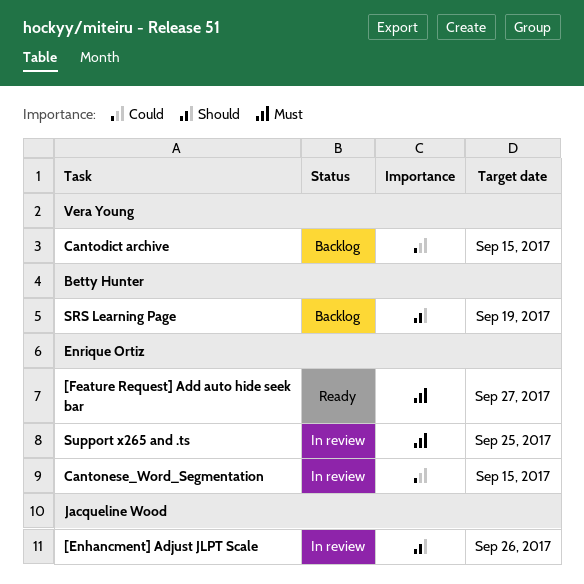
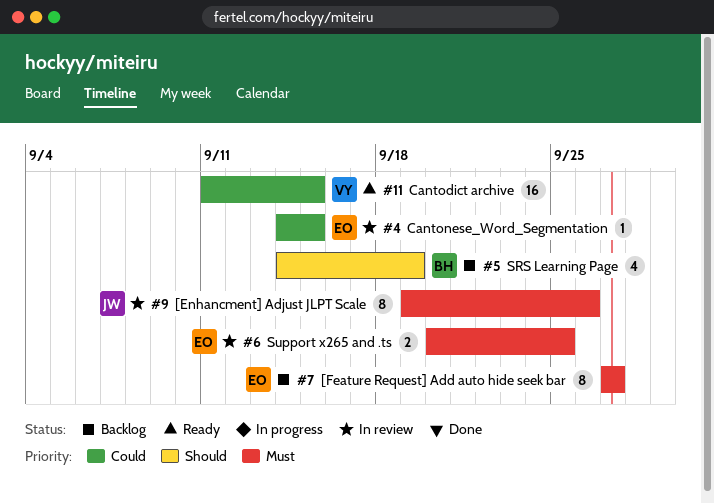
[Enhancment] Adjust JLPT Scale, priority: Should -> Must
[Feature Request] Add auto hide seek bar, status: Ready -> Backlog
Cantodict archive, status: Backlog -> Ready

